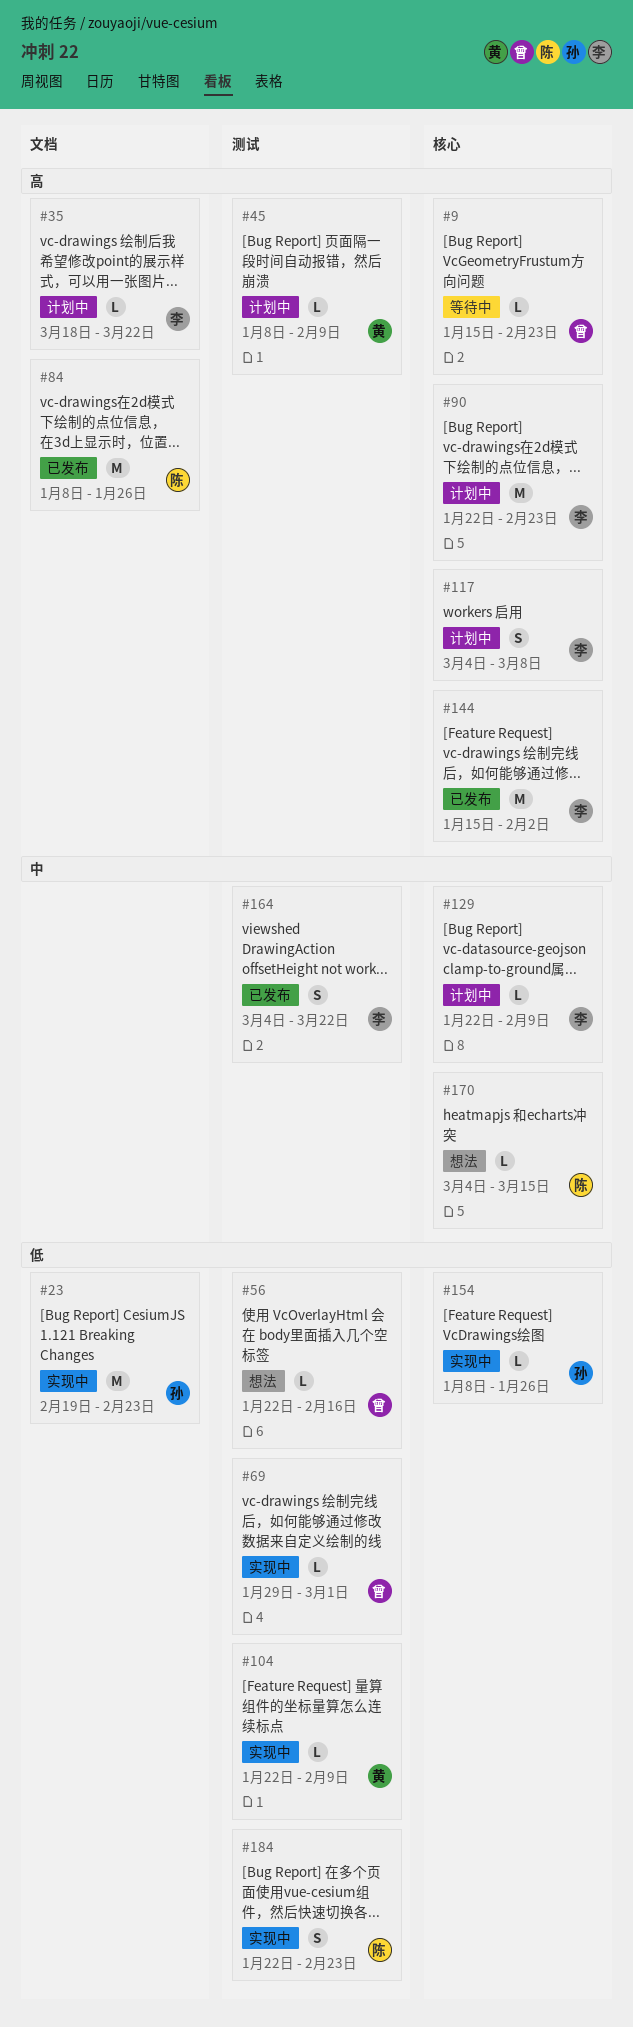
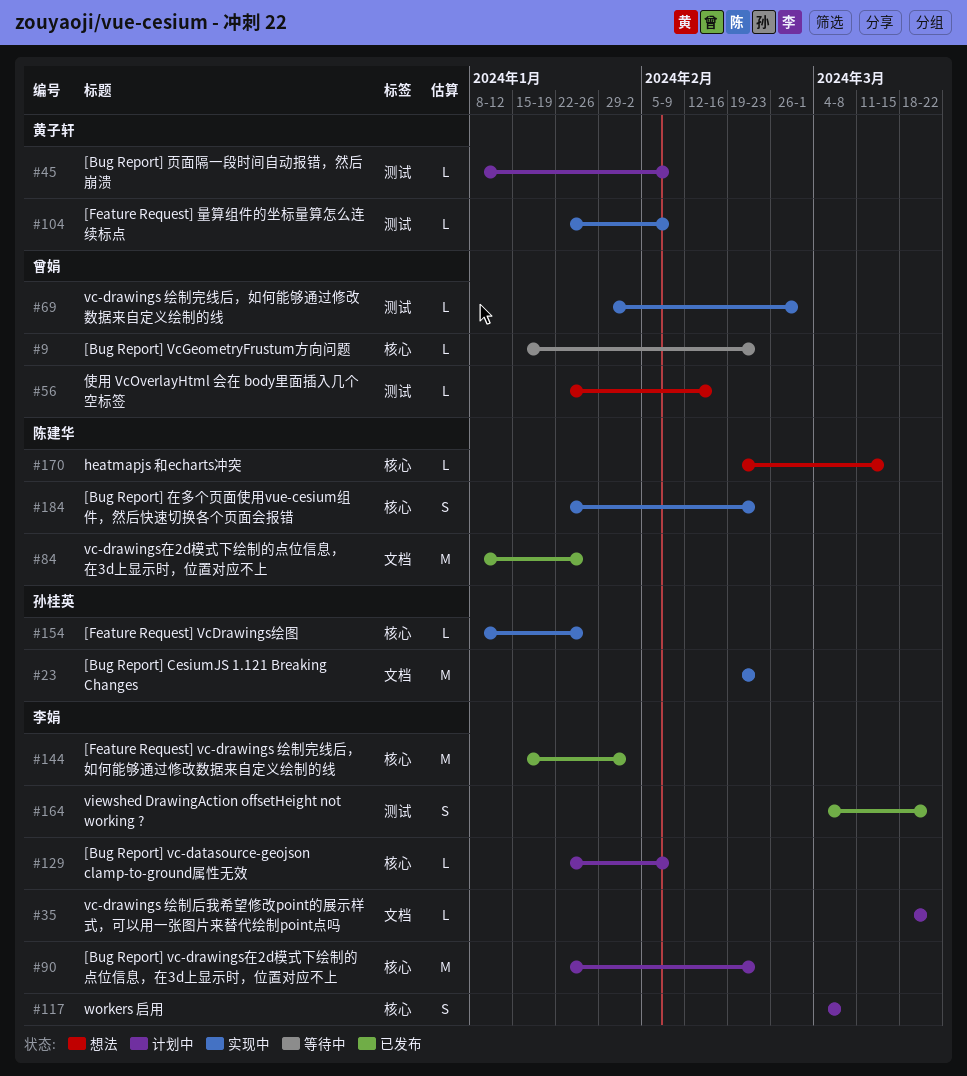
#170, start: Mar 4 -> Feb 19
#184, label: 测试 -> 核心

